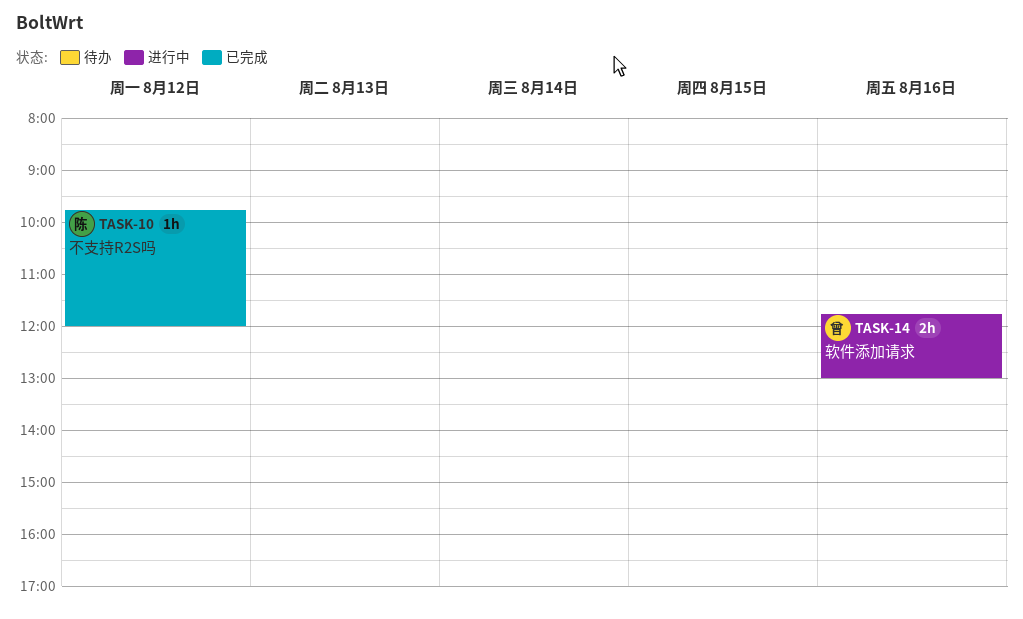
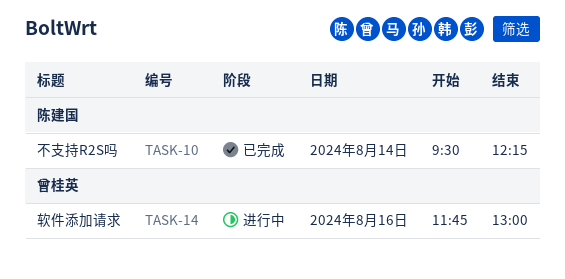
TASK-10, day: Aug 12 -> Aug 14
TASK-10, begins: 09:45 -> 09:30
TASK-10, ends: 12:00 -> 12:15

